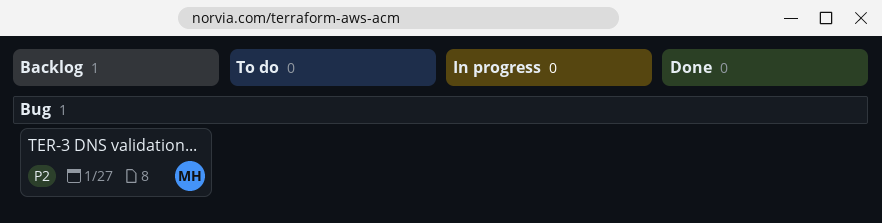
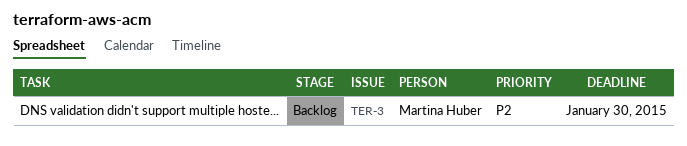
TER-3, due: Jan 27 -> Jan 30

